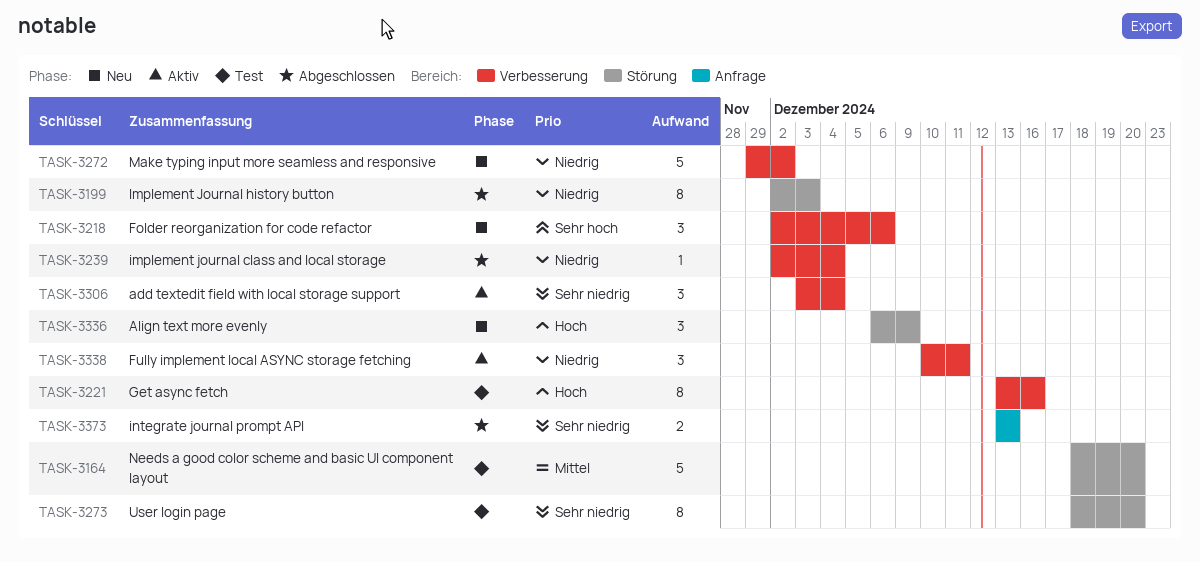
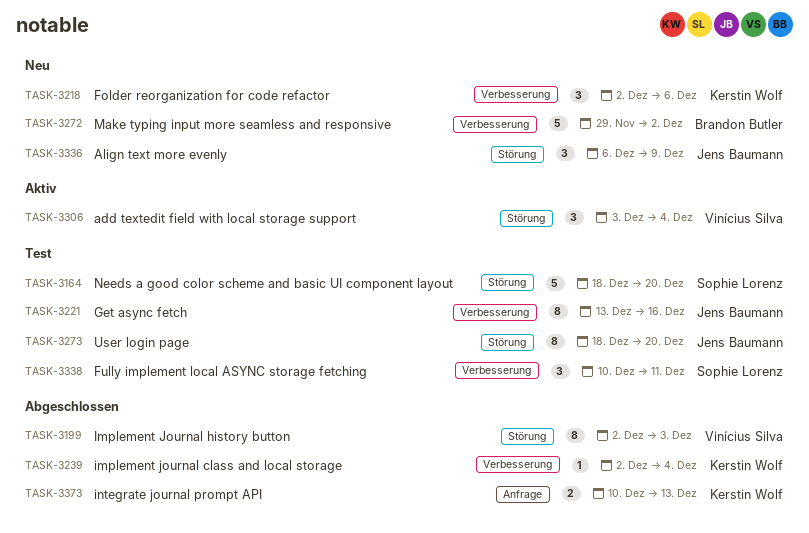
TASK-3306, label: Verbesserung -> Störung
TASK-3338, status: Aktiv -> Test
TASK-3373, start: Dec 13 -> Dec 10

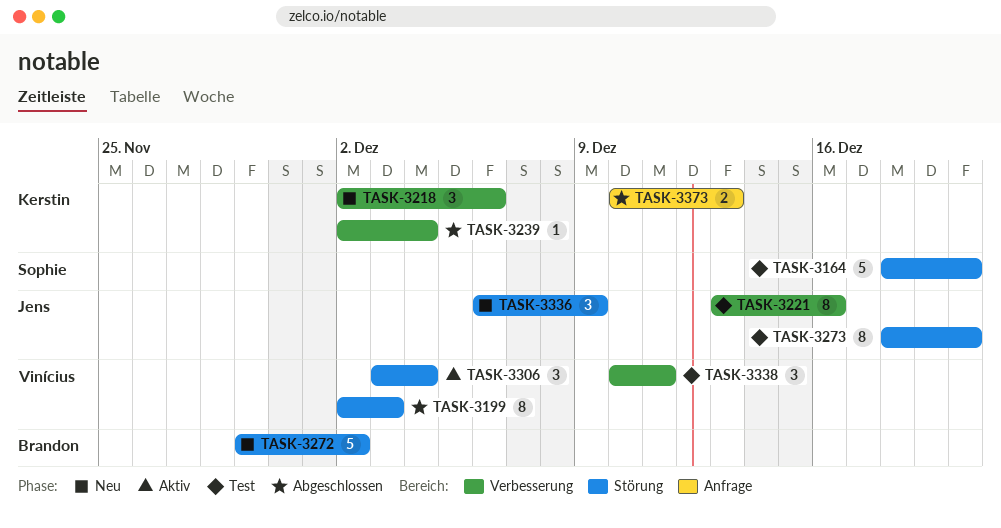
TASK-3272, label: Verbesserung -> Störung
TASK-3338, owner: Sophie Lorenz -> Vinícius Silva

